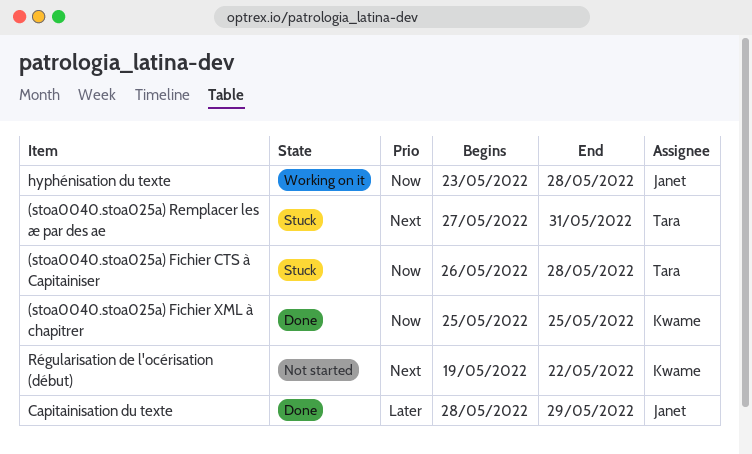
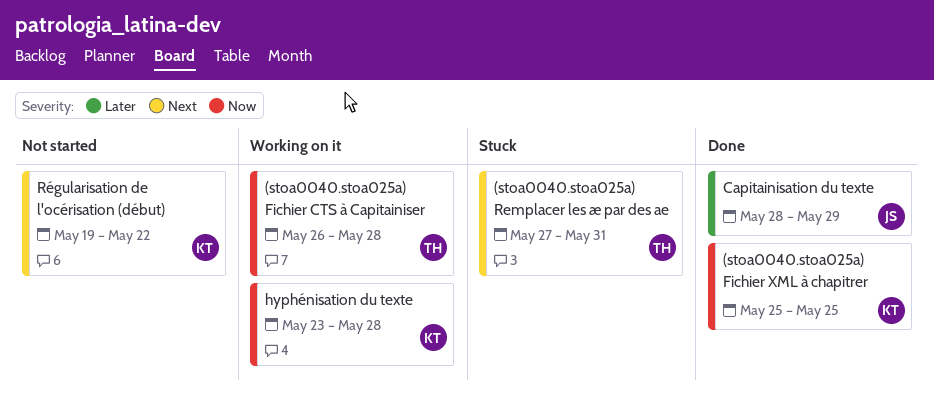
(stoa0040.stoa025a) Fichier CTS à Capitainiser, status: Stuck -> Working on it
hyphénisation du texte, owner: Janet -> Kwame

